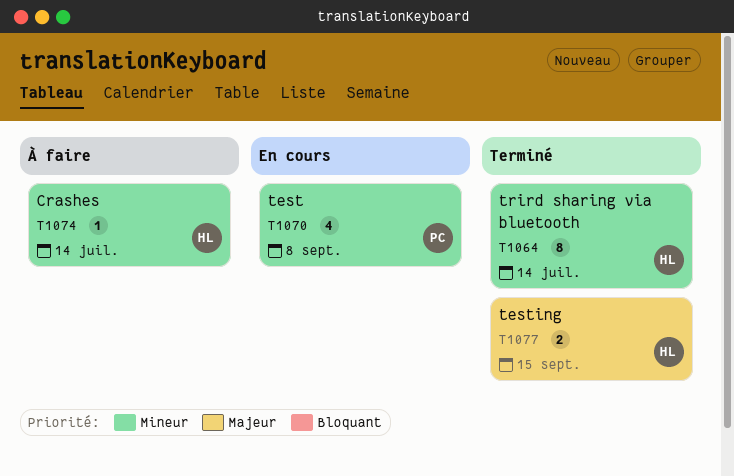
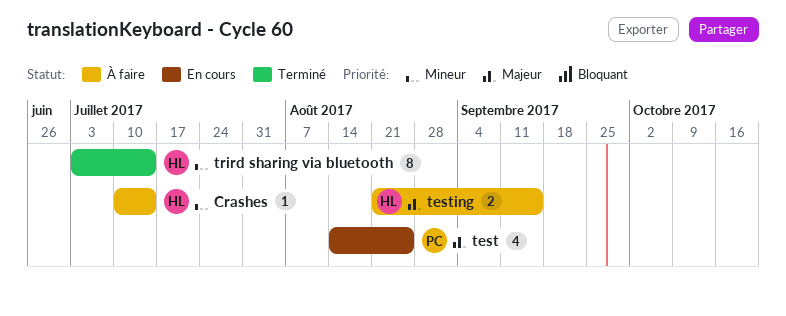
test, priority: Mineur -> Majeur
test, due: Sep 8 -> Aug 25
testing, status: Terminé -> À faire

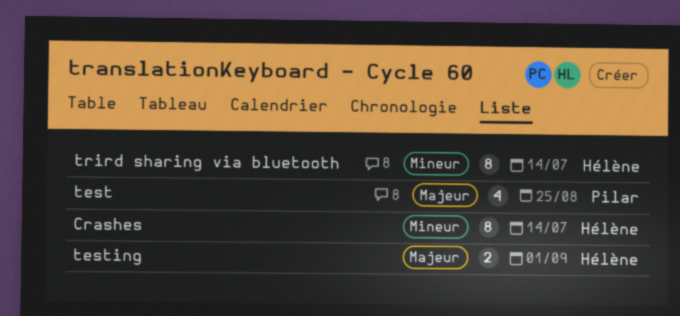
Crashes, estimate: 1 -> 8
testing, due: Sep 15 -> Sep 1

